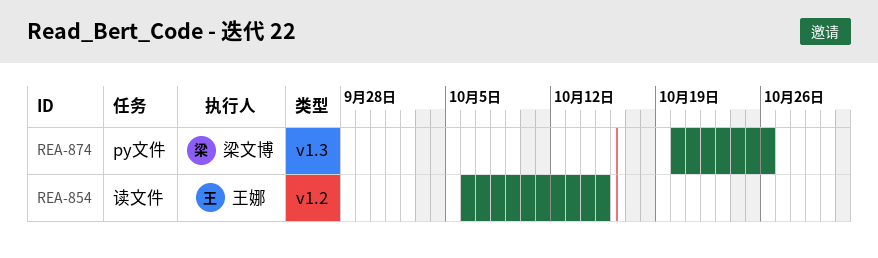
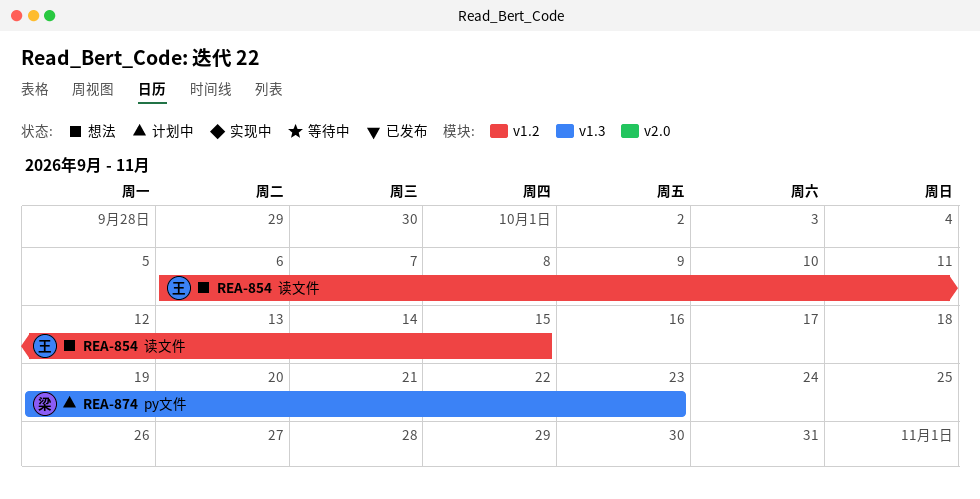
REA-874, start: Oct 20 -> Oct 19
REA-874, due: Oct 26 -> Oct 23

